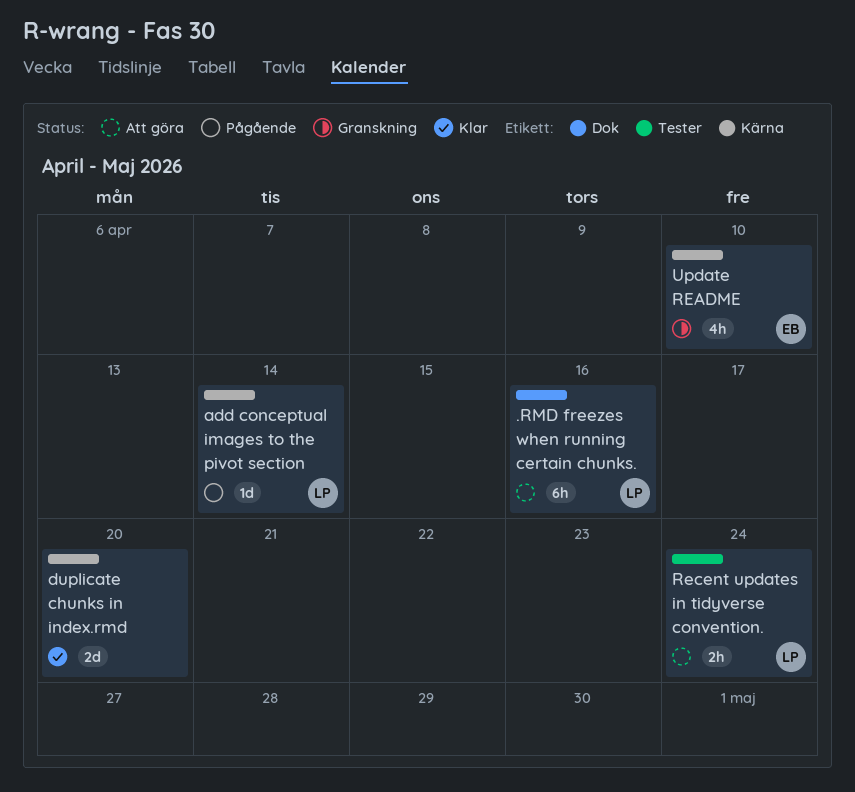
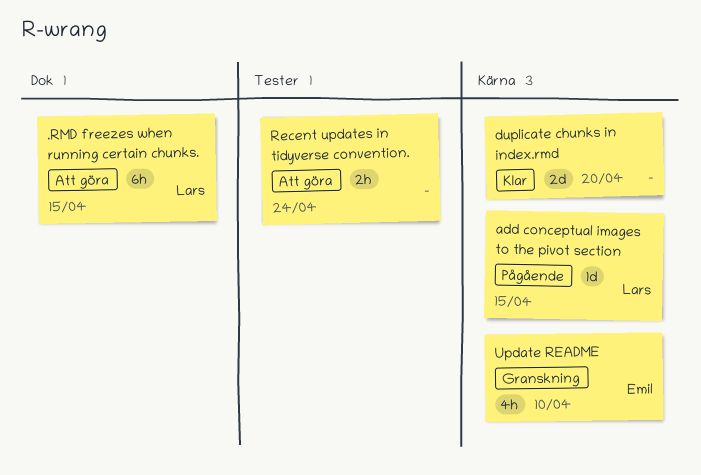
.RMD freezes when running certain chunks., due: Apr 16 -> Apr 15
add conceptual images to the pivot section, due: Apr 14 -> Apr 15
Recent updates in tidyverse convention., owner: Lars -> none

